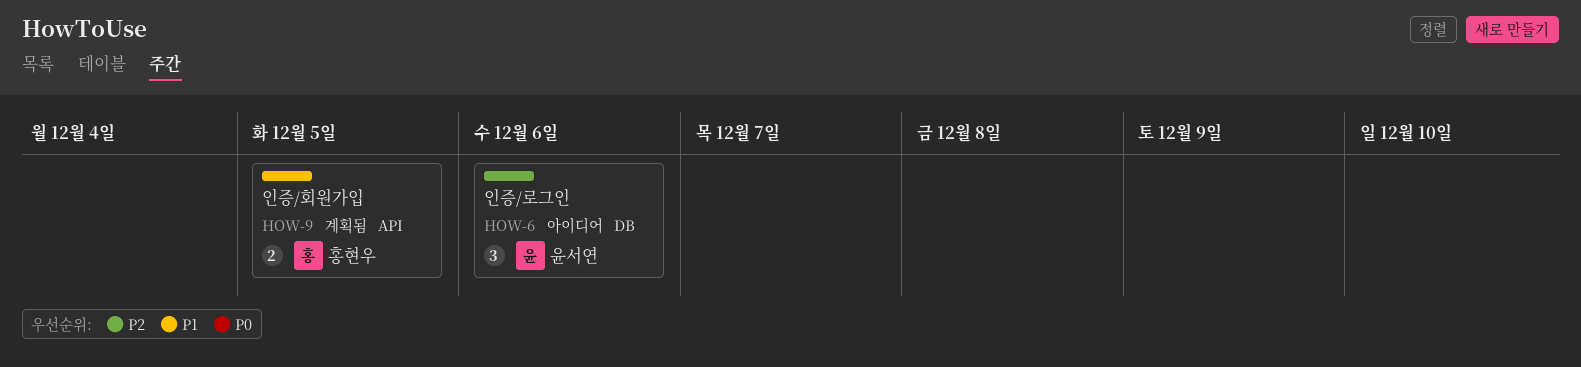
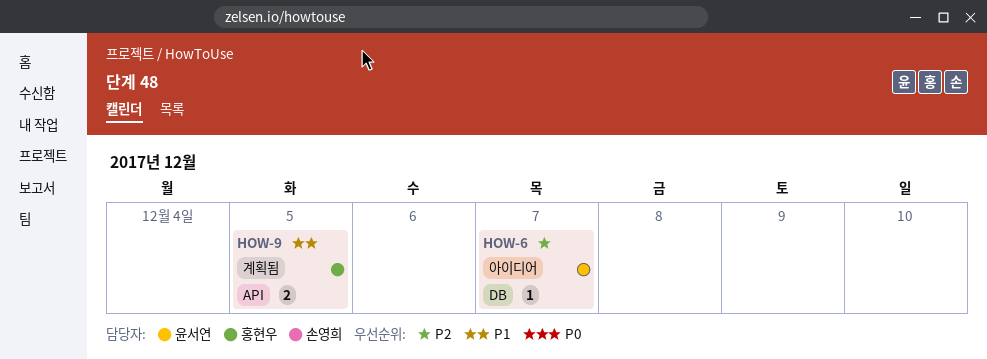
HOW-6, estimate: 3 -> 1
HOW-6, due: Dec 6 -> Dec 7

